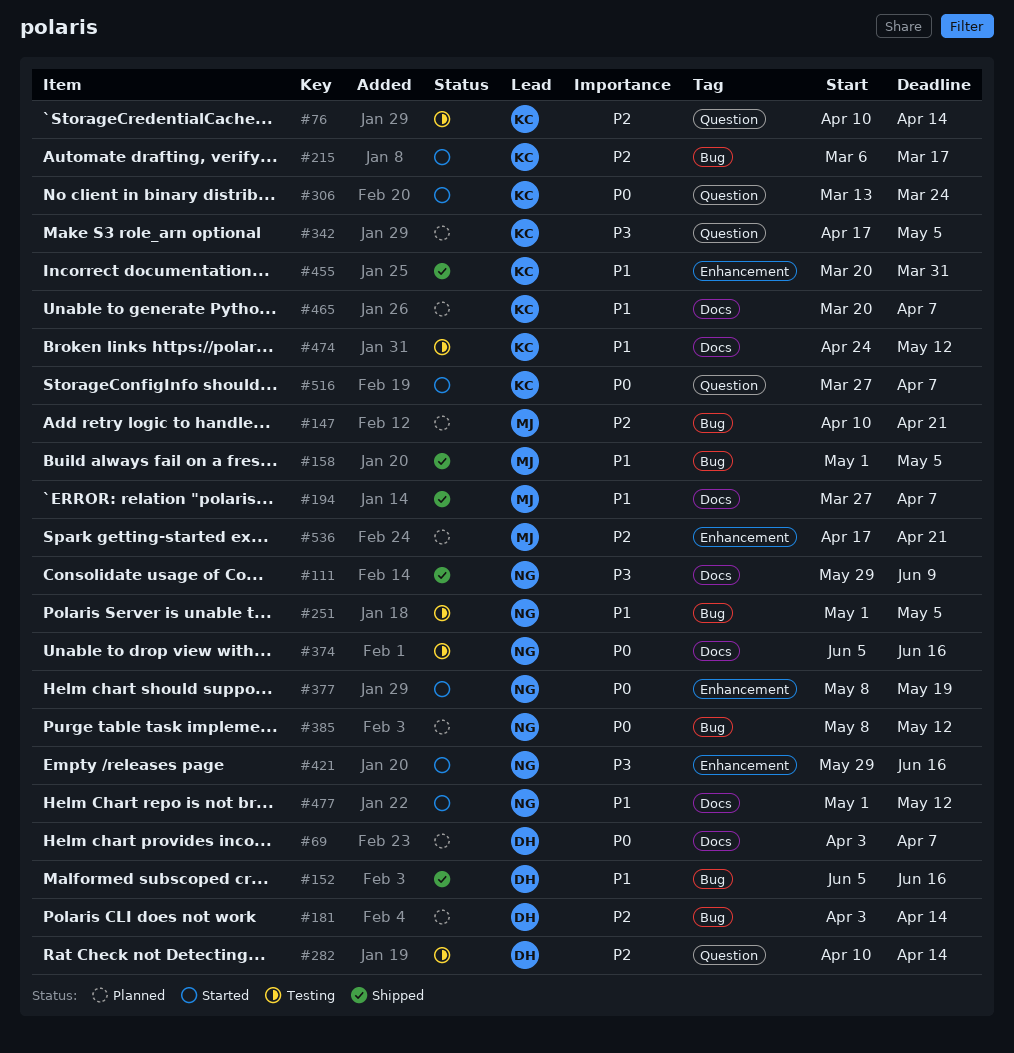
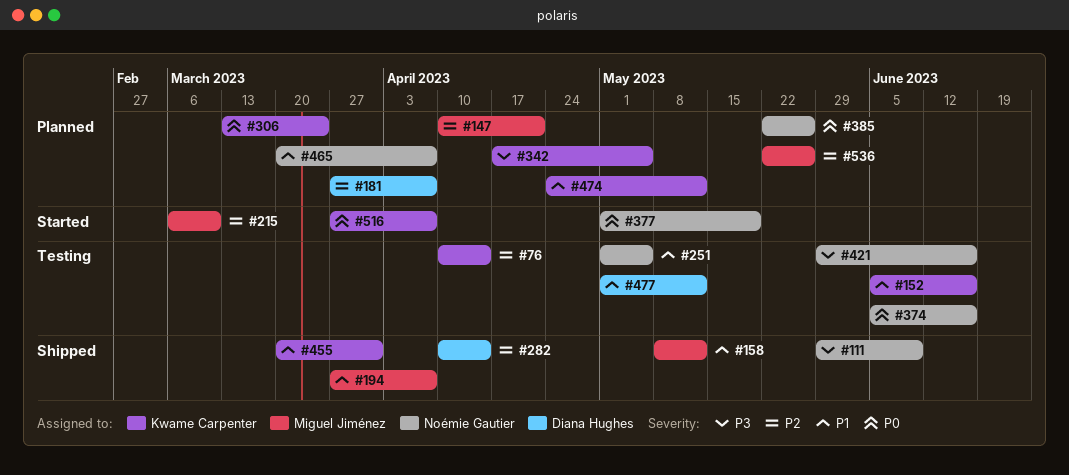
#69: present -> none
#152, status: Shipped -> Testing
#152, owner: Diana Hughes -> Kwame Carpenter
#158, start: May 1 -> May 8
#158, due: May 5 -> May 12
#181, start: Apr 3 -> Mar 27
#181, due: Apr 14 -> Apr 7
#215, owner: Kwame Carpenter -> Miguel Jiménez
#215, due: Mar 17 -> Mar 10
#282, status: Testing -> Shipped
#306, status: Started -> Planned
#377, start: May 8 -> May 1
#385, start: May 8 -> May 22
#385, due: May 12 -> May 26
#421, status: Started -> Testing
#465, owner: Kwame Carpenter -> Noémie Gautier
#474, status: Testing -> Planned
#477, status: Started -> Testing
#477, owner: Noémie Gautier -> Diana Hughes
#536, start: Apr 17 -> May 22
#536, due: Apr 21 -> May 26

